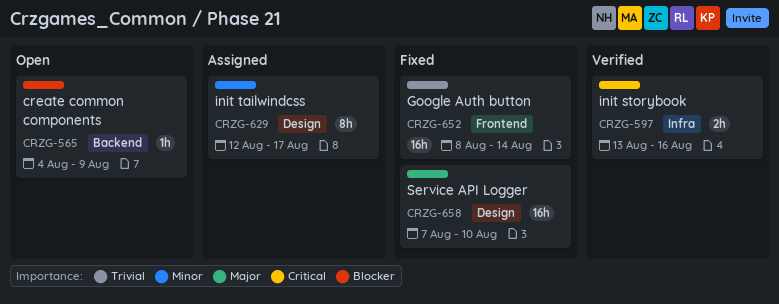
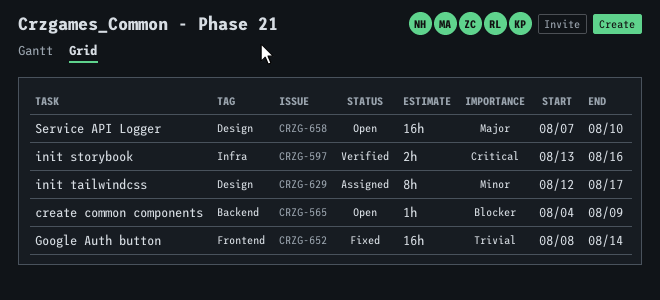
CRZG-658, status: Fixed -> Open

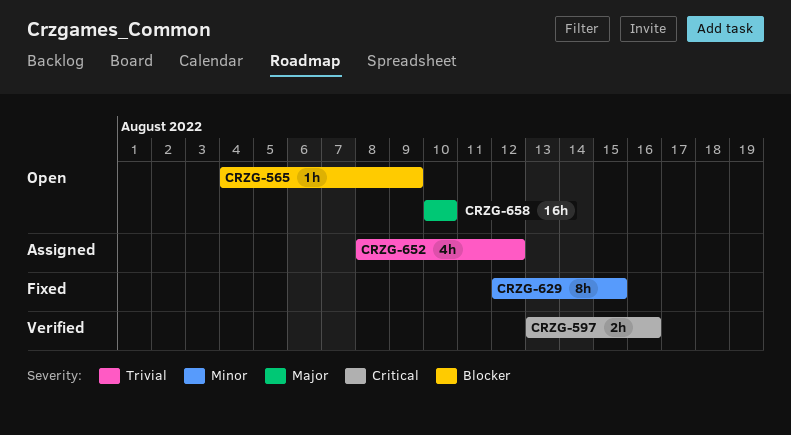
CRZG-629, status: Assigned -> Fixed
CRZG-629, due: Aug 17 -> Aug 15
CRZG-652, status: Fixed -> Assigned
CRZG-652, estimate: 16h -> 4h
CRZG-652, due: Aug 14 -> Aug 12
CRZG-658, start: Aug 7 -> Aug 10

